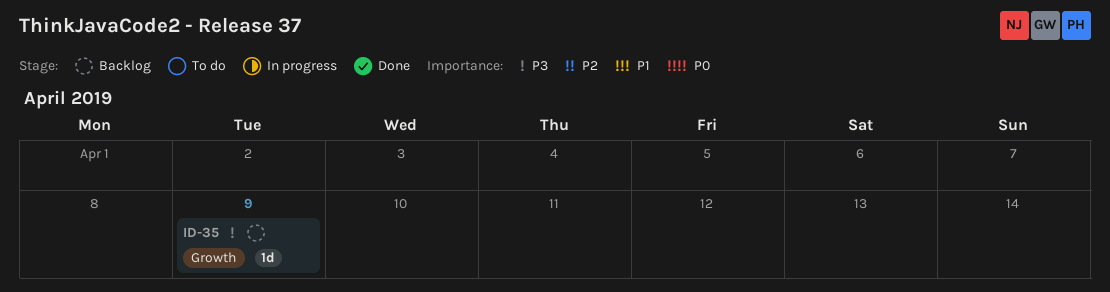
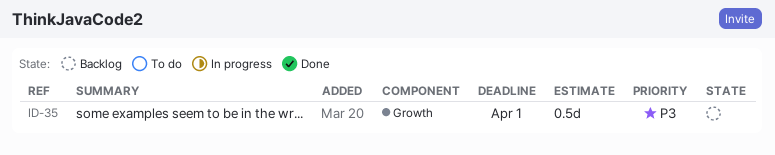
ID-35, estimate: 1d -> 0.5d
ID-35, due: Apr 9 -> Apr 1

